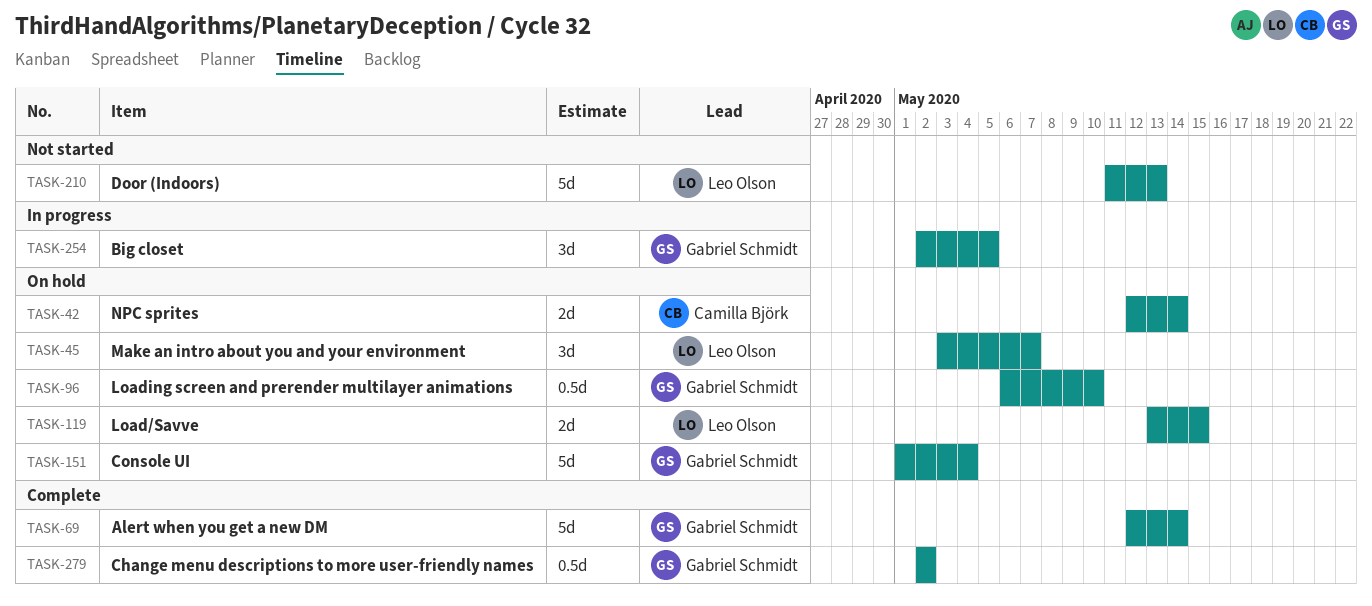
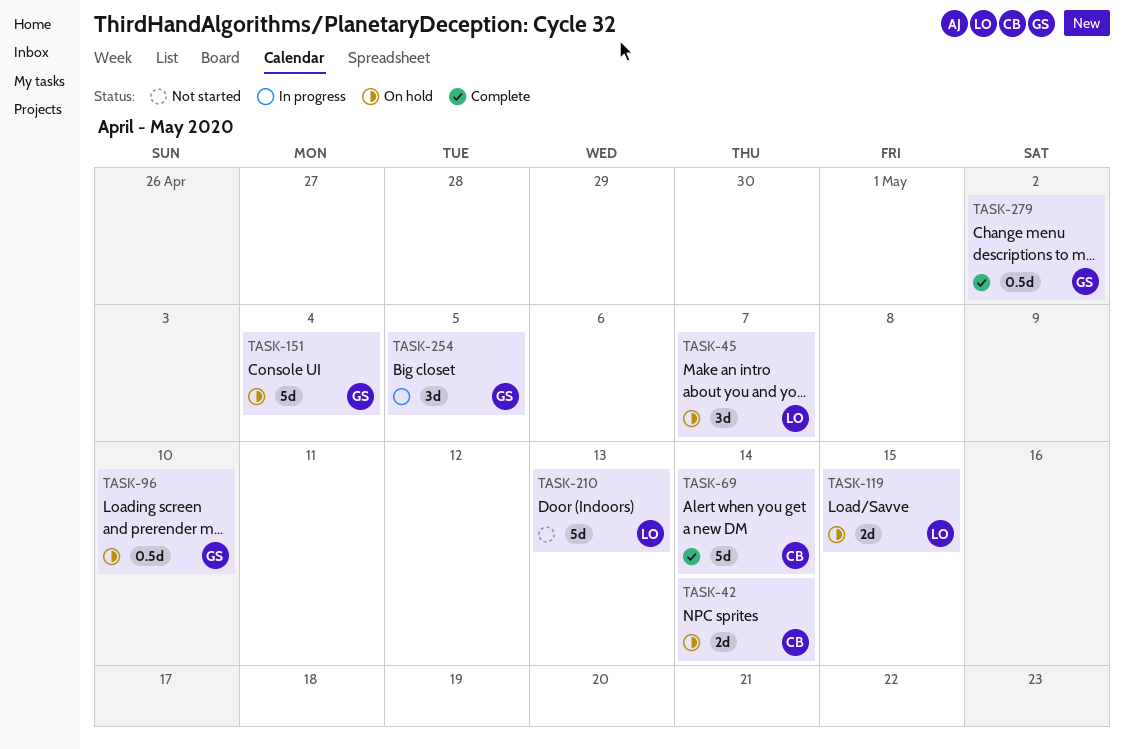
TASK-69, owner: Gabriel Schmidt -> Camilla Björk

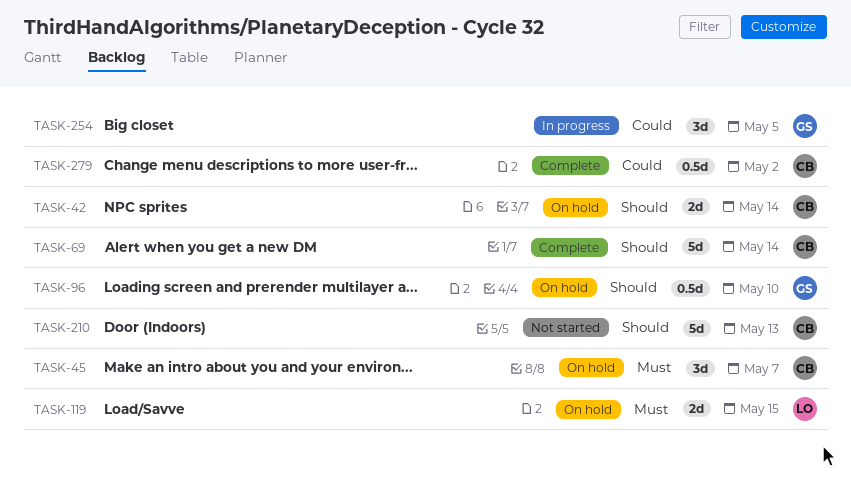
TASK-45, owner: LO -> CB
TASK-151: present -> none
TASK-210, owner: LO -> CB
TASK-279, owner: GS -> CB

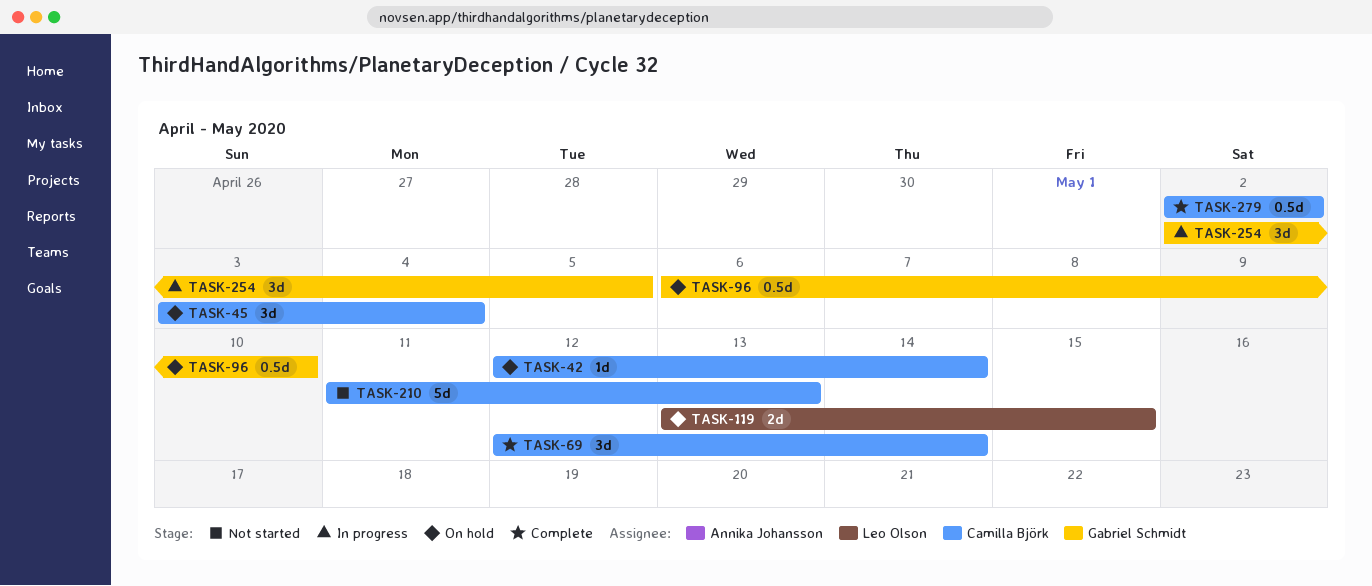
TASK-42, estimate: 2d -> 1d
TASK-45, due: May 7 -> May 4
TASK-69, estimate: 5d -> 3d

